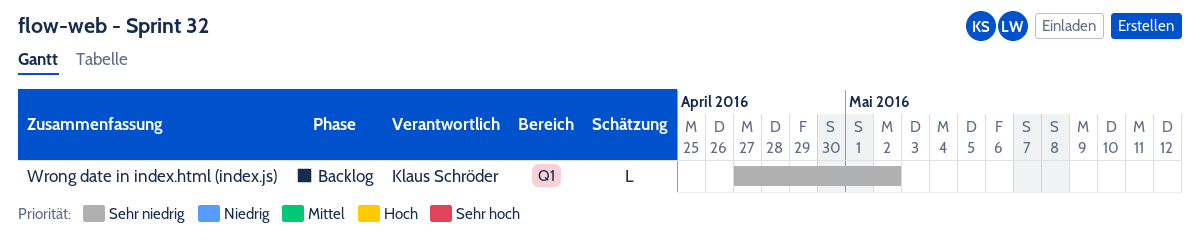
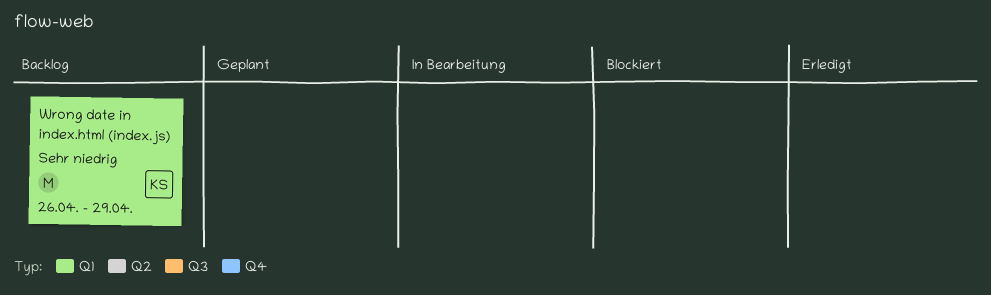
Wrong date in index.html (index.js), estimate: L -> M
Wrong date in index.html (index.js), start: Apr 27 -> Apr 26
Wrong date in index.html (index.js), due: May 2 -> Apr 29

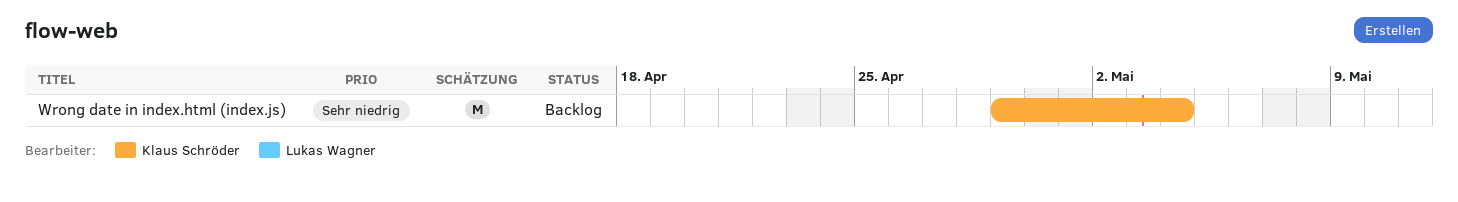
Wrong date in index.html (index.js), start: Apr 26 -> Apr 29
Wrong date in index.html (index.js), due: Apr 29 -> May 4

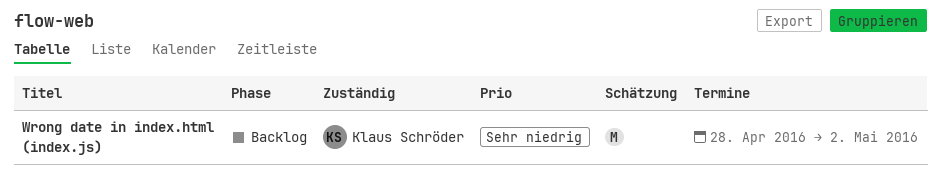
Wrong date in index.html (index.js), start: Apr 29 -> Apr 28
Wrong date in index.html (index.js), due: May 4 -> May 2

